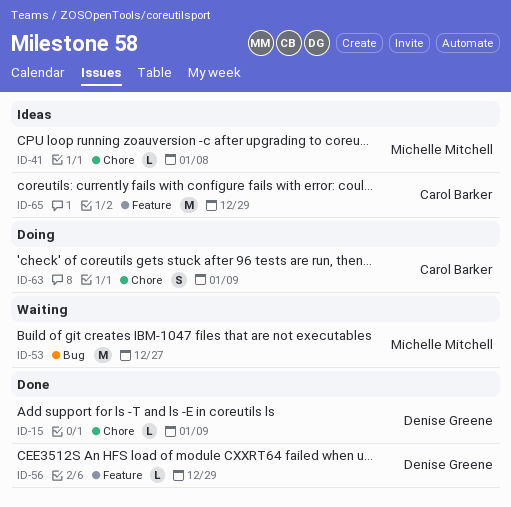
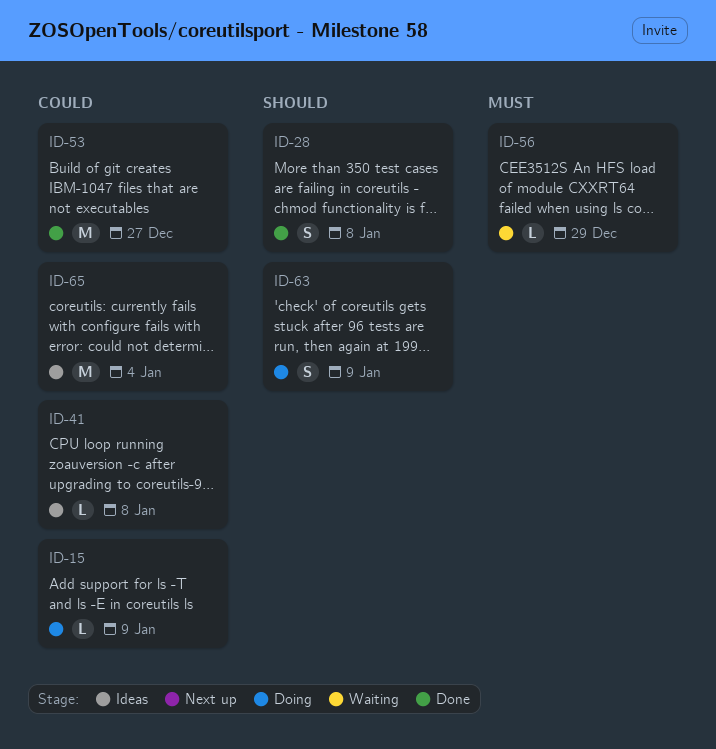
ID-15, status: Done -> Doing
ID-28: none -> present
ID-53, status: Waiting -> Done
ID-56, status: Done -> Waiting
ID-65, due: Dec 29 -> Jan 4

